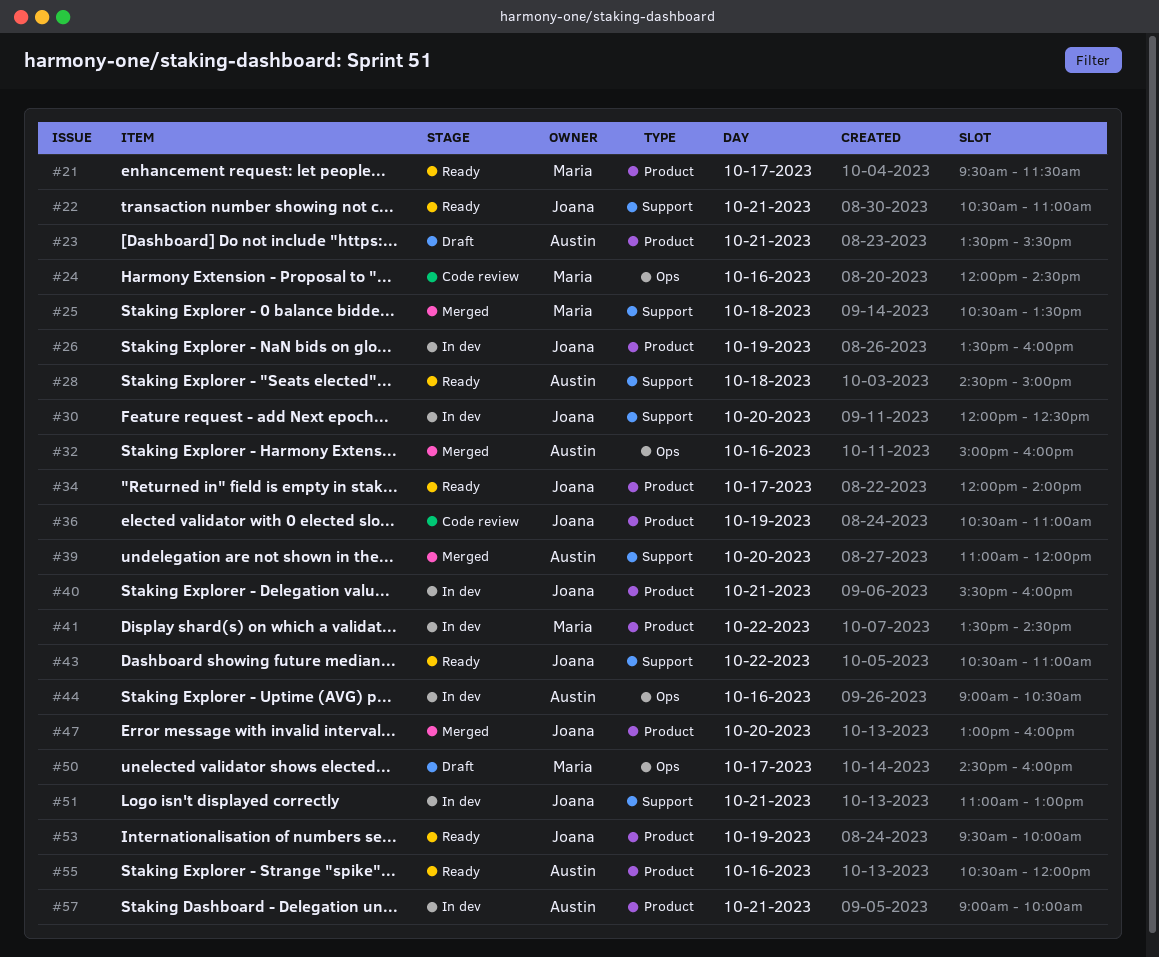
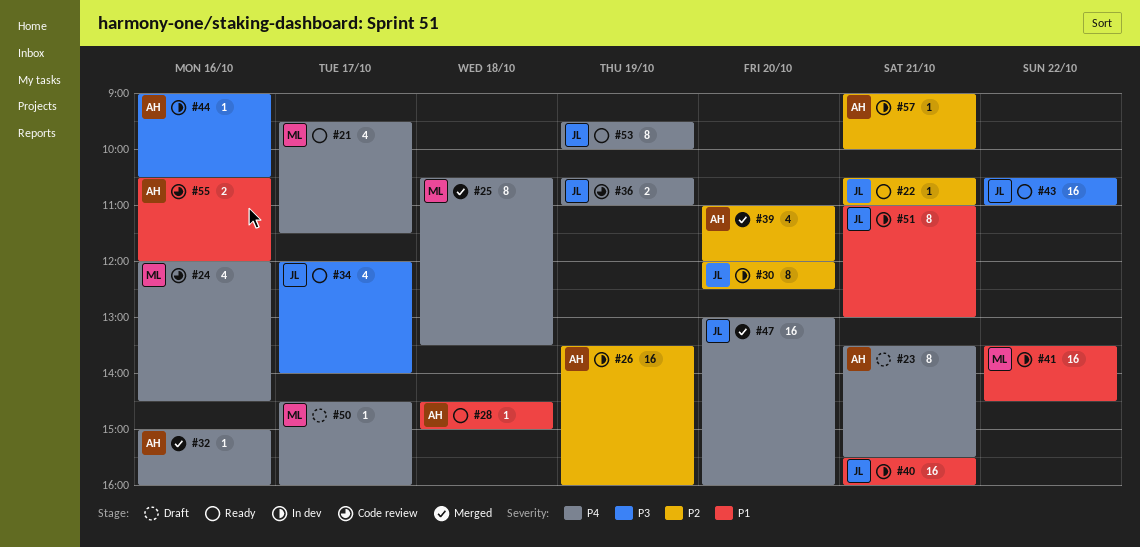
#26, owner: Joana -> Austin
#55, status: Ready -> Code review

